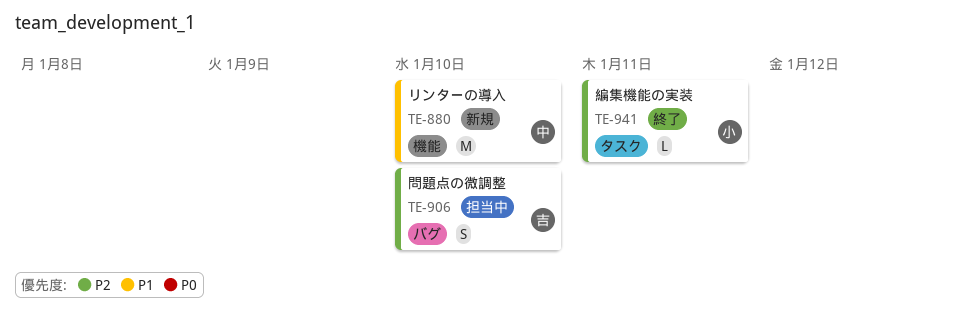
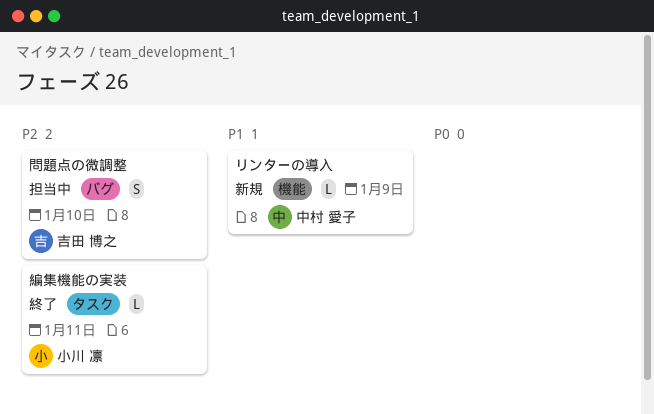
リンターの導入, estimate: M -> L
リンターの導入, due: Jan 10 -> Jan 9

